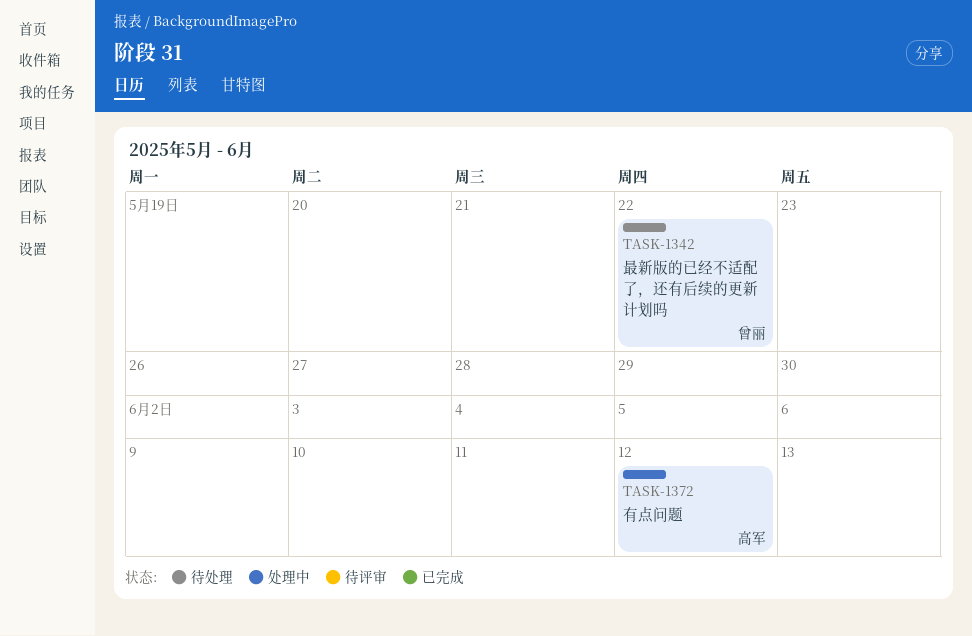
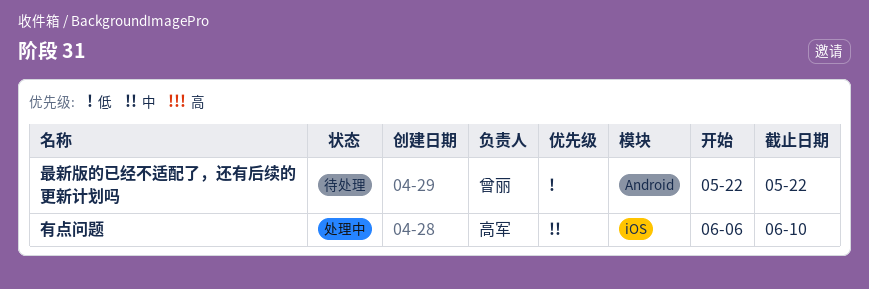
有点问题, due: Jun 12 -> Jun 10

